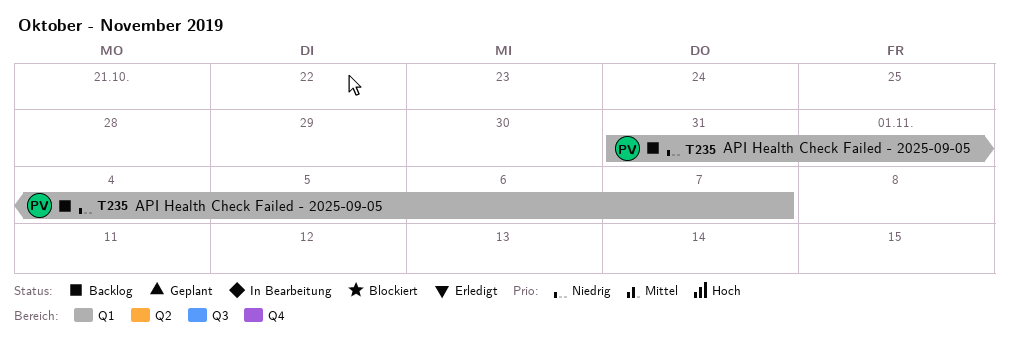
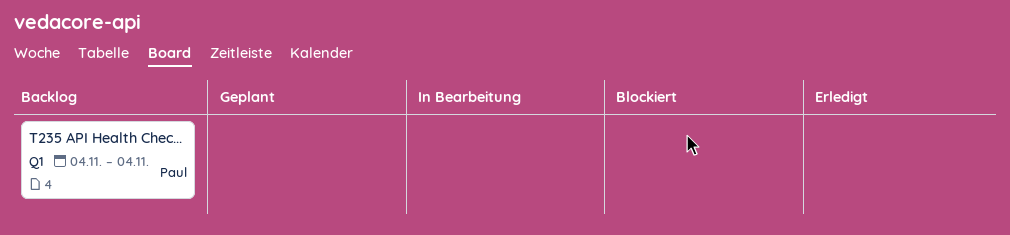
T235, start: Oct 31 -> Nov 4
T235, due: Nov 7 -> Nov 4

